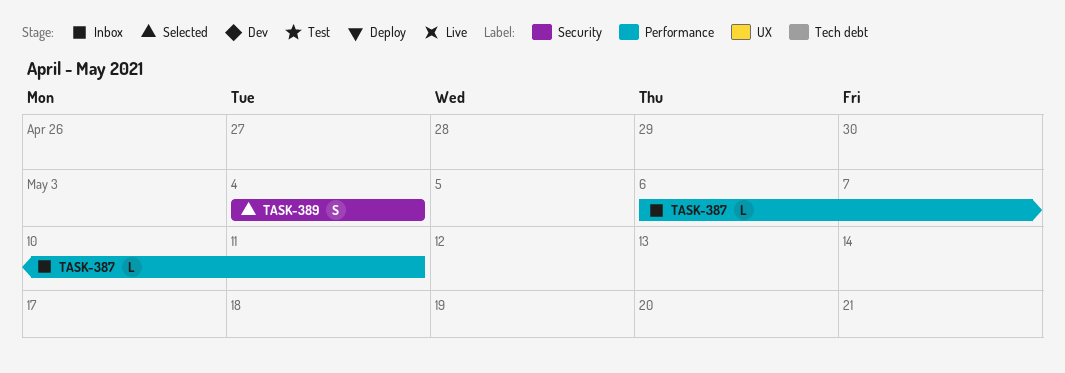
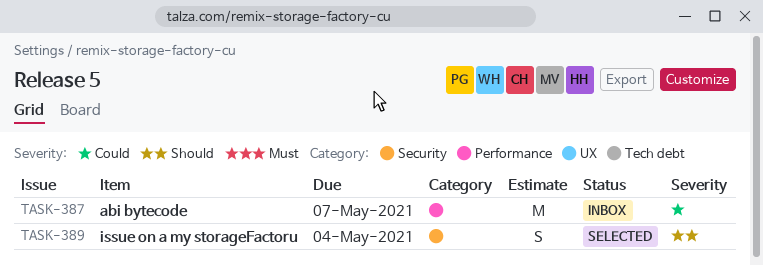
TASK-387, estimate: L -> M
TASK-387, due: May 11 -> May 7

